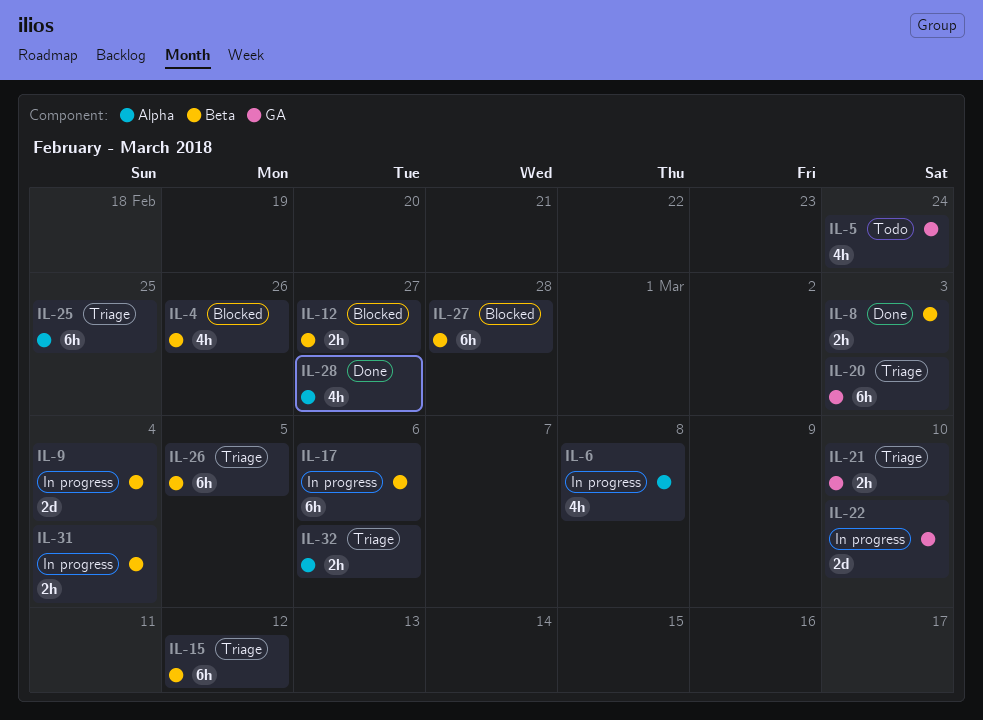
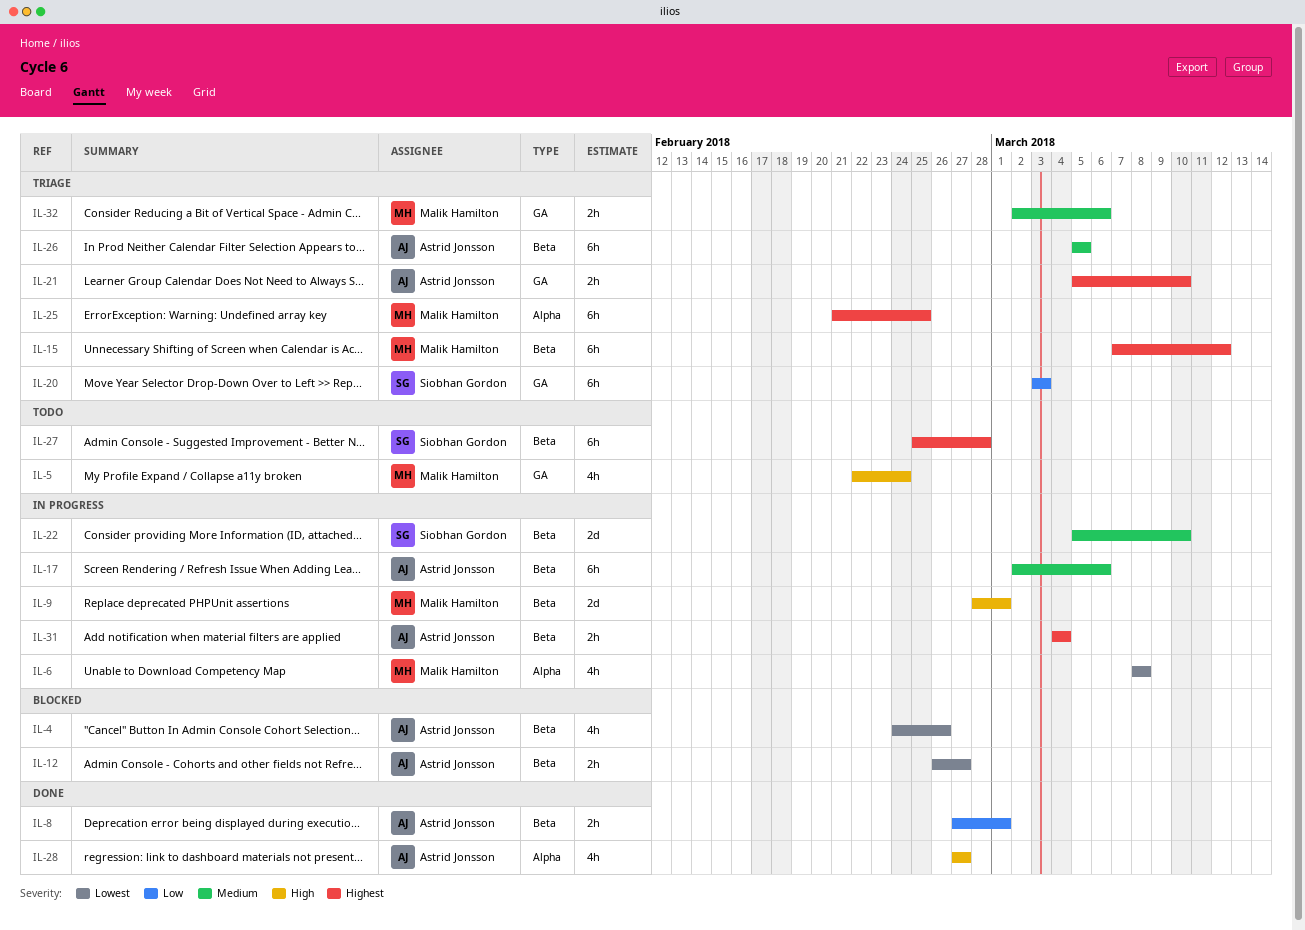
IL-8, due: Mar 3 -> Mar 1
IL-9, due: Mar 4 -> Mar 1
IL-22, label: GA -> Beta
IL-27, status: Blocked -> Todo
IL-32, label: Alpha -> GA

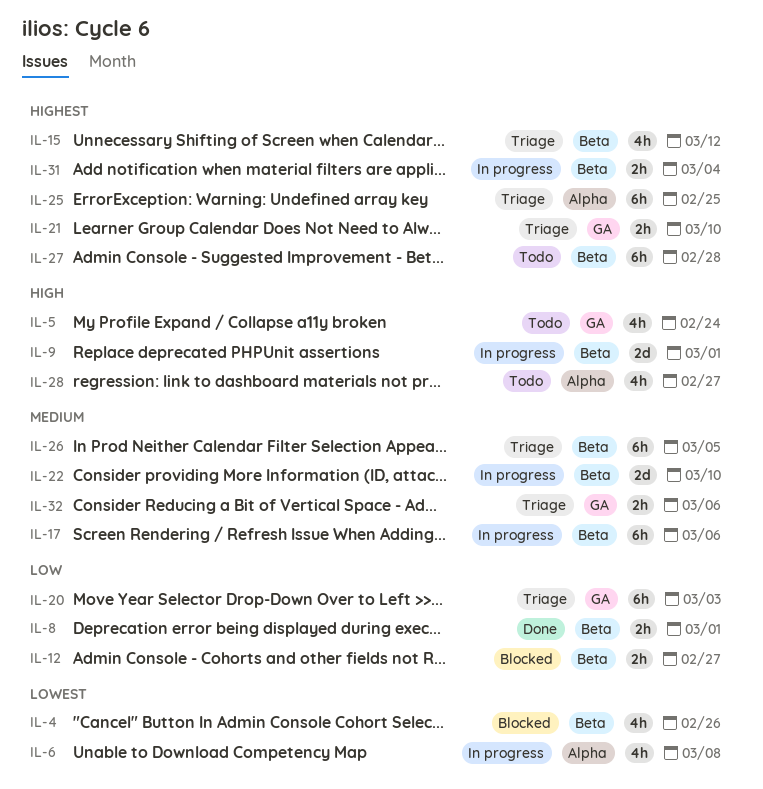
IL-12, priority: Lowest -> Low
IL-15, estimate: 6h -> 4h
IL-28, status: Done -> Todo

